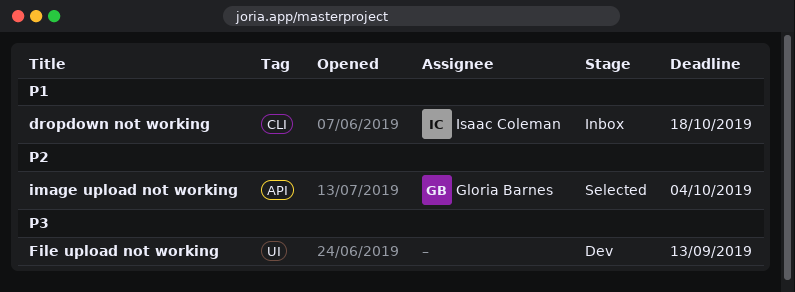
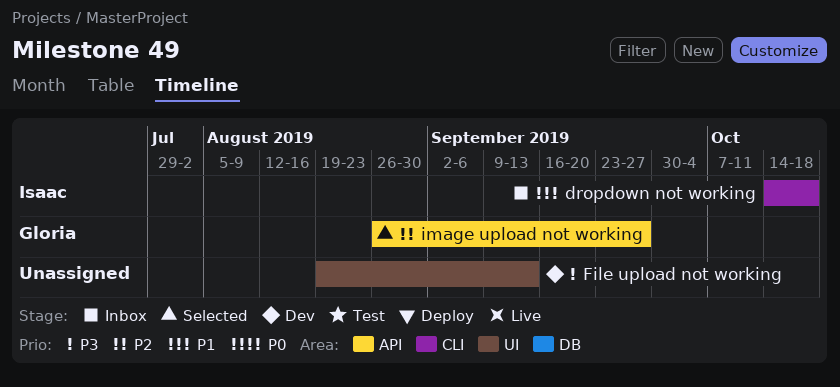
image upload not working, due: Oct 4 -> Sep 27

